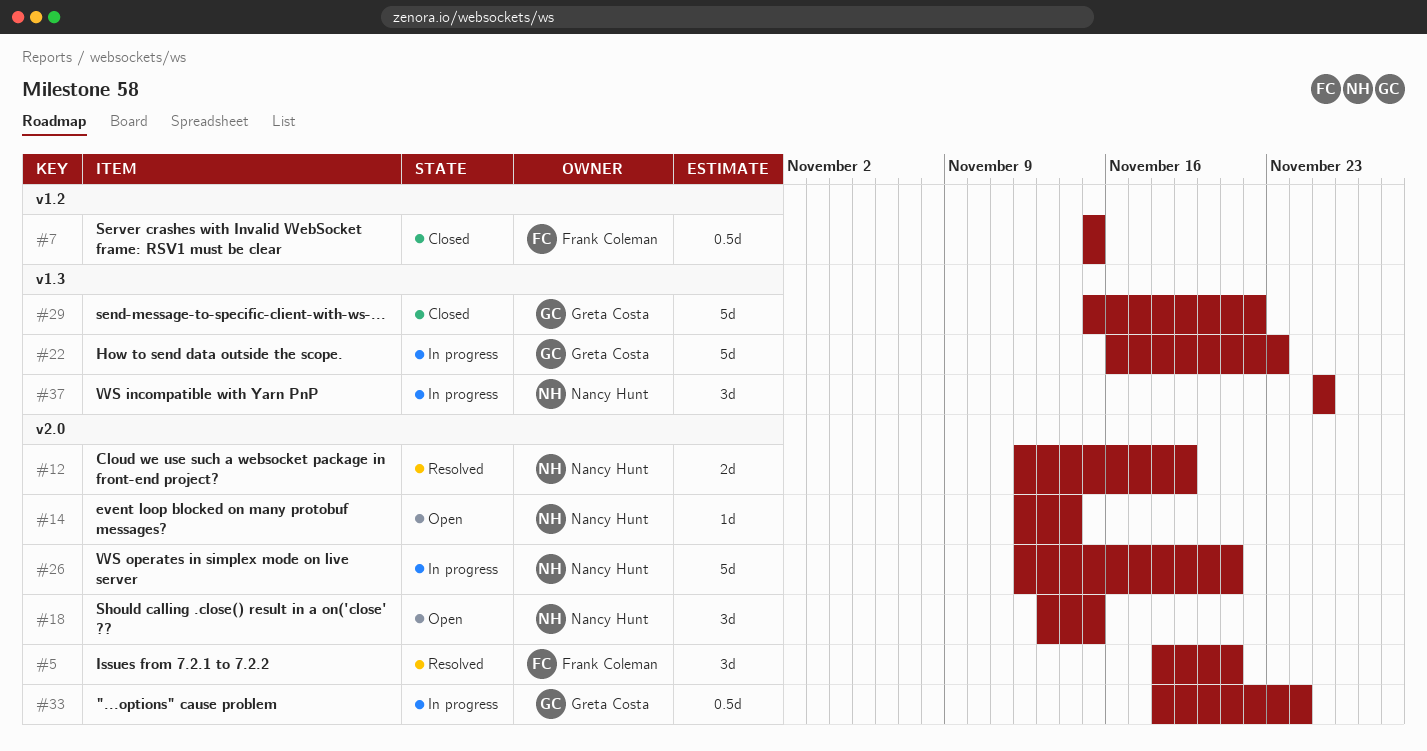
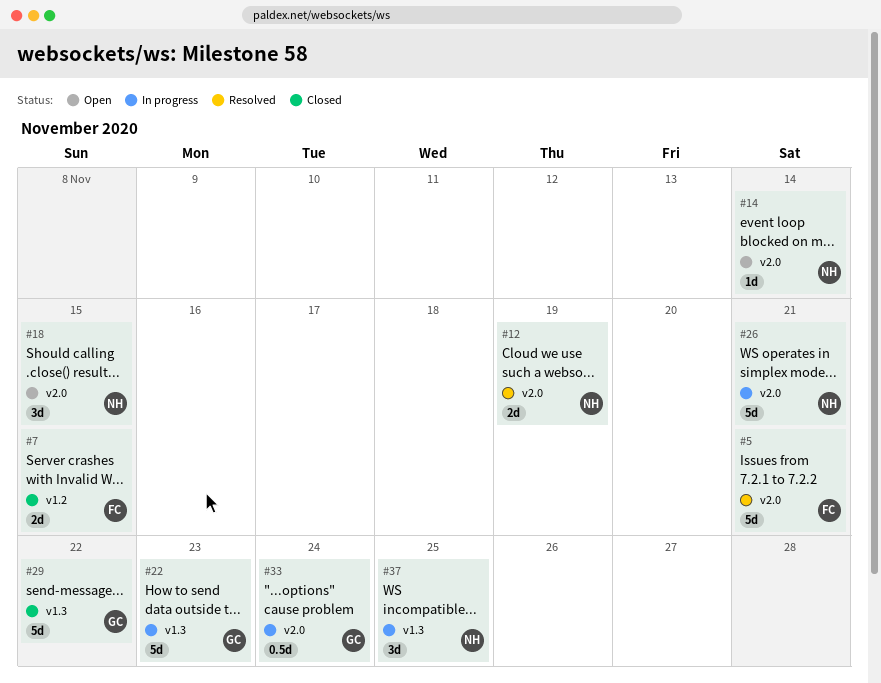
#5, estimate: 3d -> 5d
#7, estimate: 0.5d -> 2d

